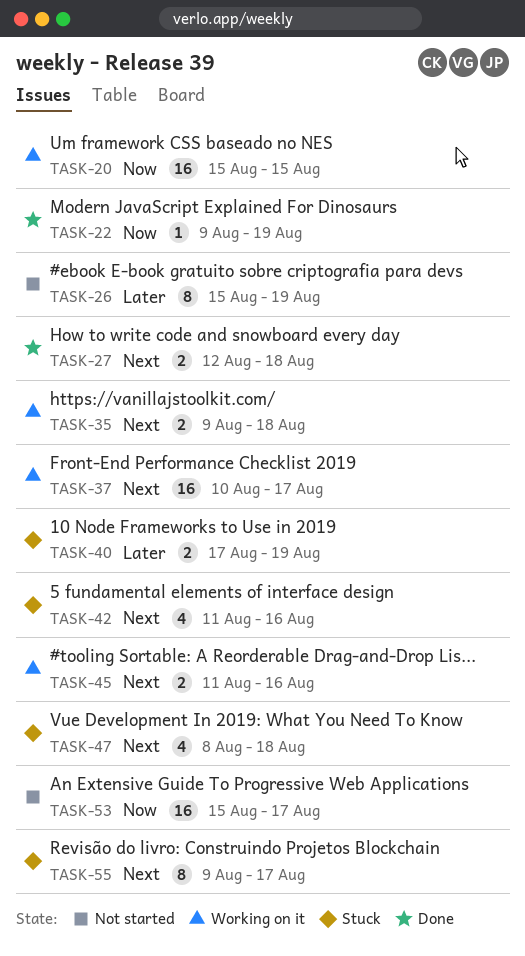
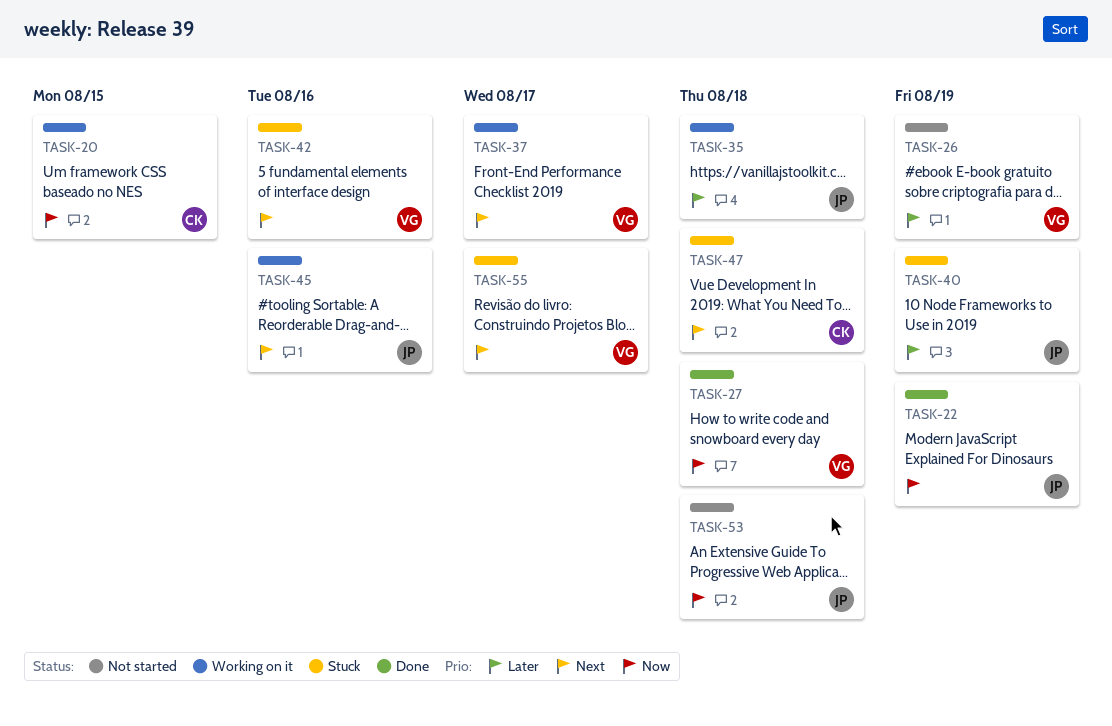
TASK-27, priority: Next -> Now
TASK-35, priority: Next -> Later
TASK-53, due: Aug 17 -> Aug 18

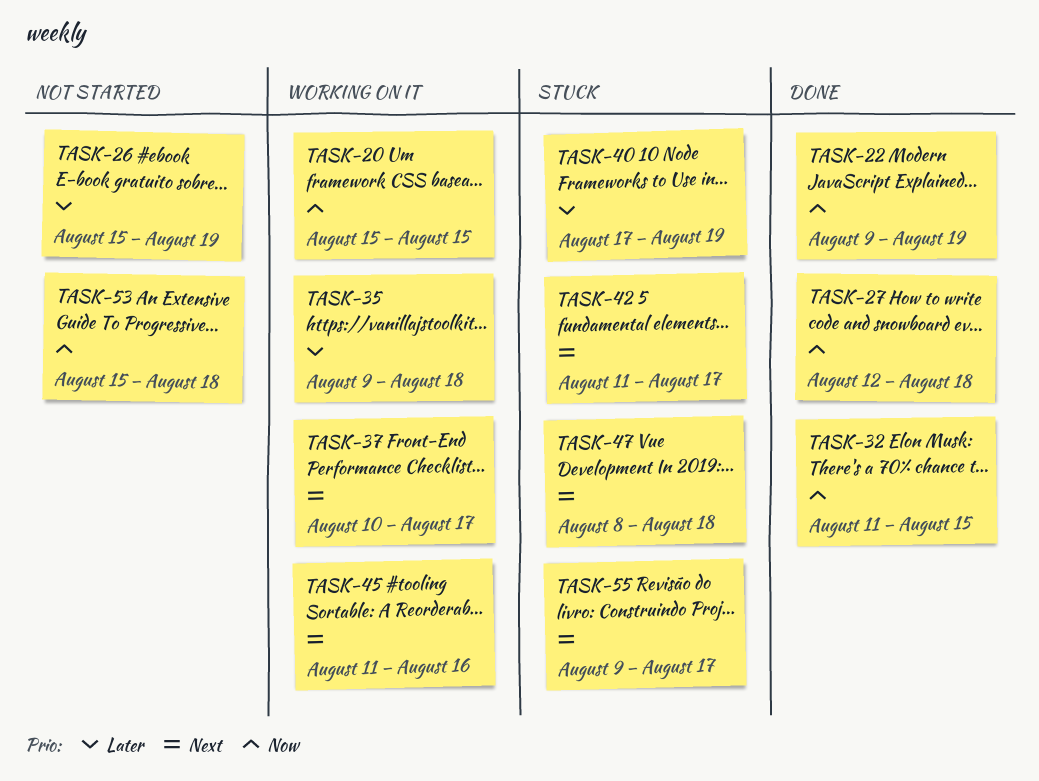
TASK-32: none -> present
TASK-42, due: Aug 16 -> Aug 17

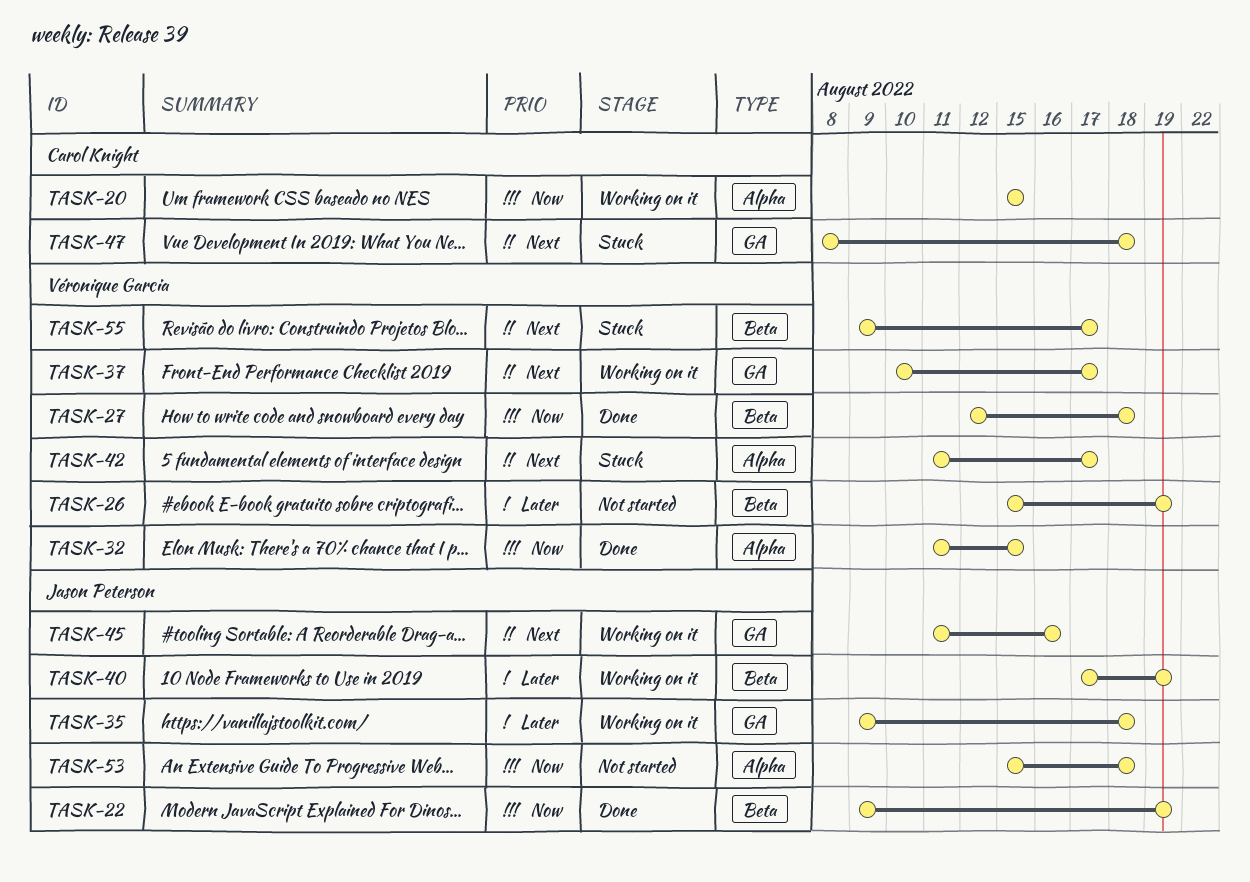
TASK-40, status: Stuck -> Working on it

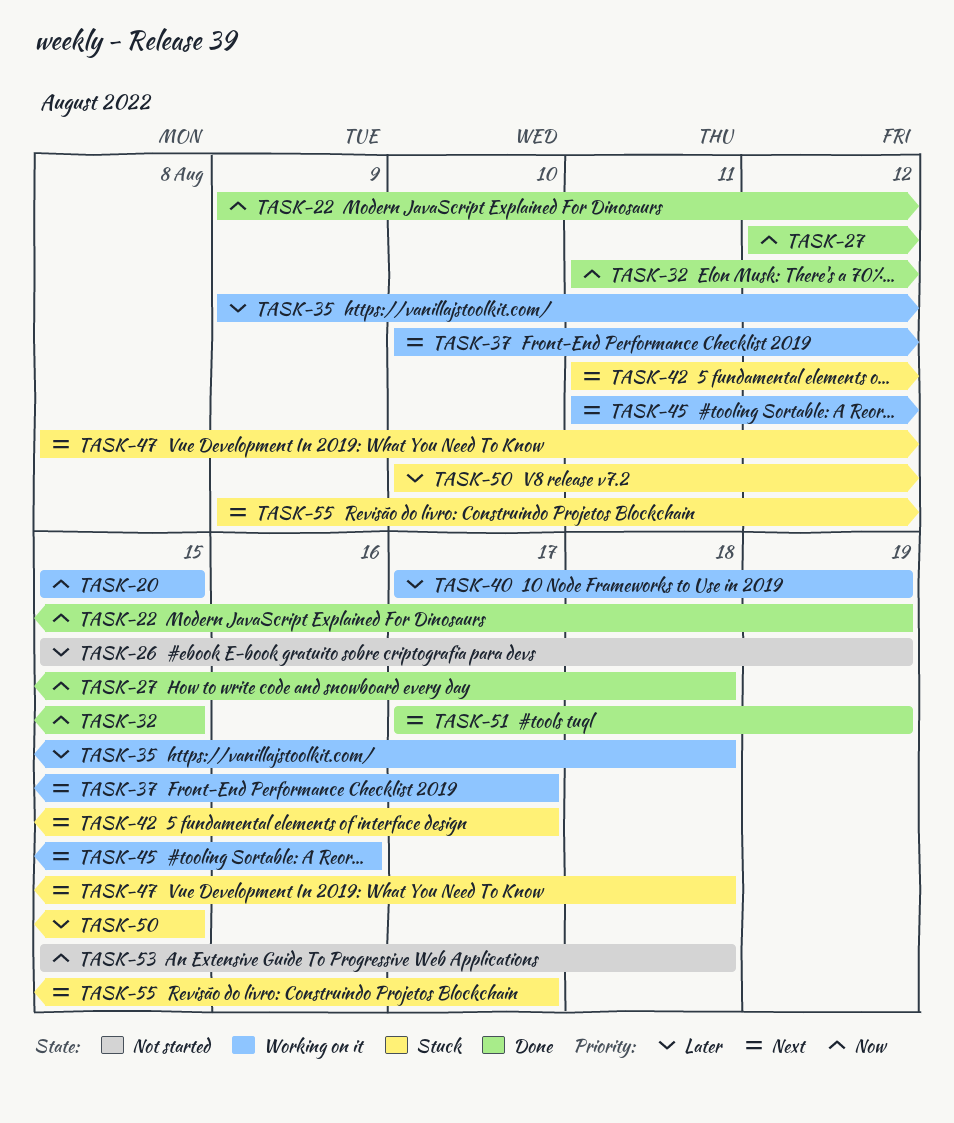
TASK-50: none -> present
TASK-51: none -> present

